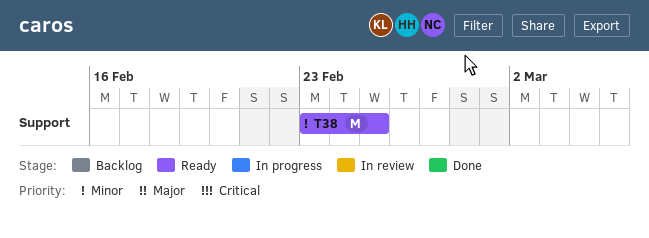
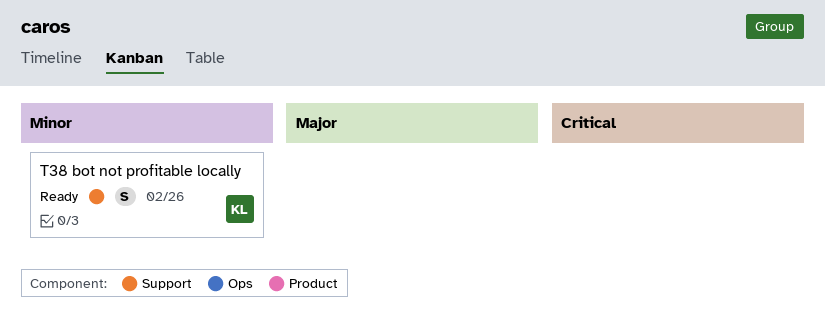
T38, estimate: M -> S
T38, due: Feb 25 -> Feb 26

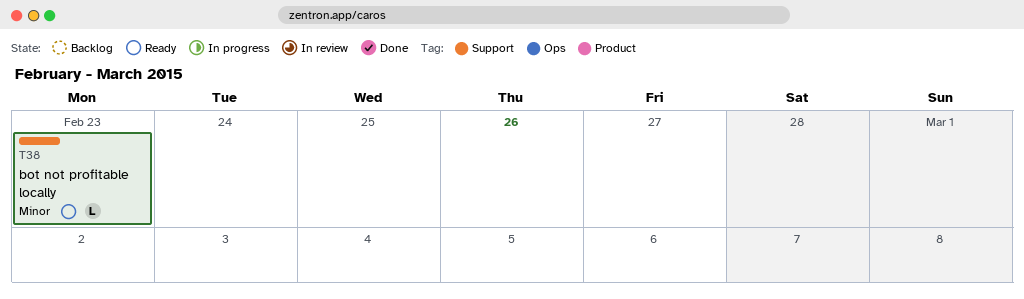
T38, estimate: S -> L
T38, due: Feb 26 -> Feb 23

